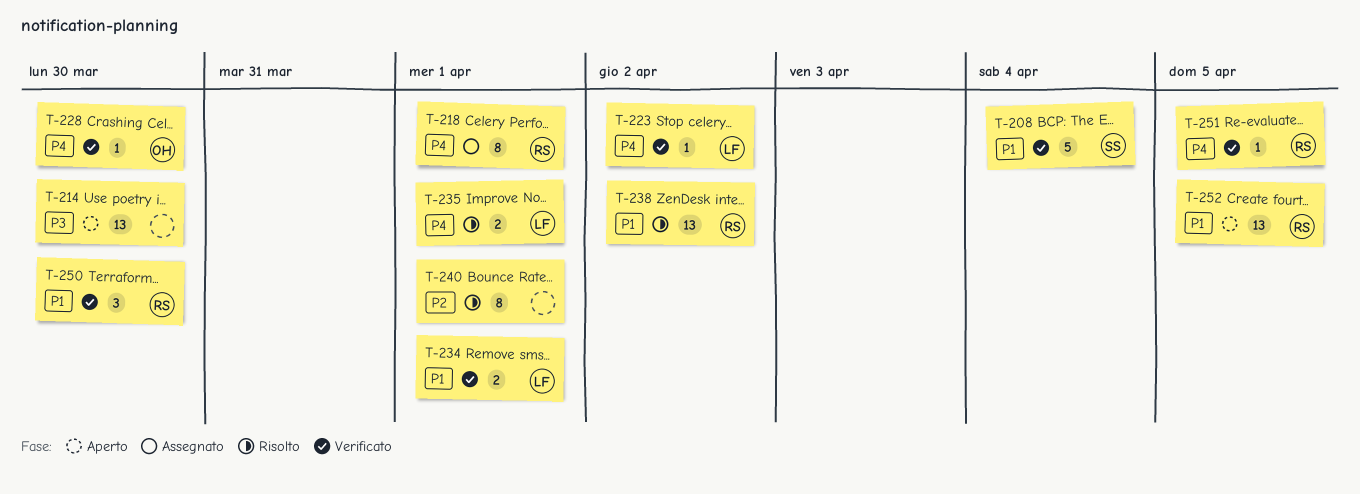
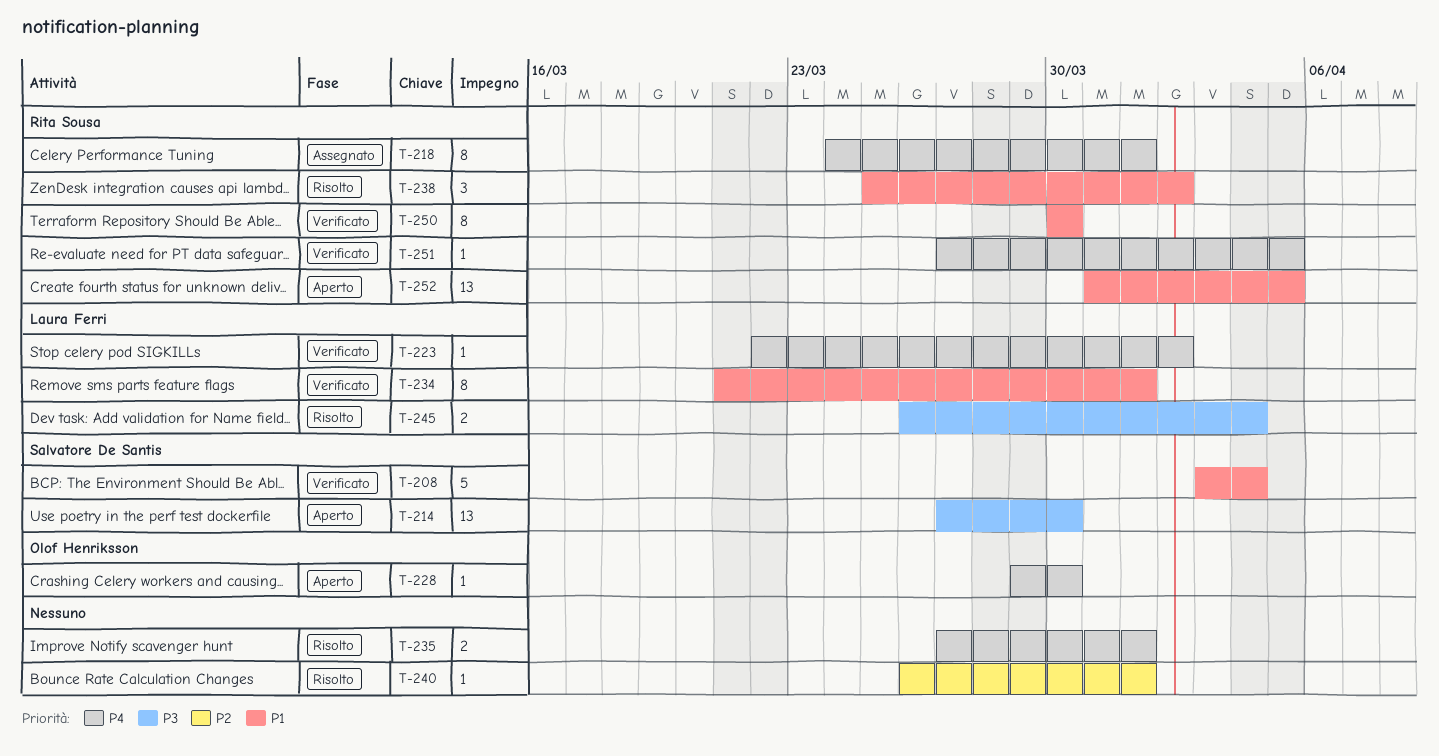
T-214, owner: none -> Salvatore De Santis
T-228, status: Verificato -> Aperto
T-234, estimate: 2 -> 8
T-235, owner: Laura Ferri -> none
T-238, estimate: 13 -> 3
T-240, estimate: 8 -> 1
T-245: none -> present
T-250, estimate: 3 -> 8

